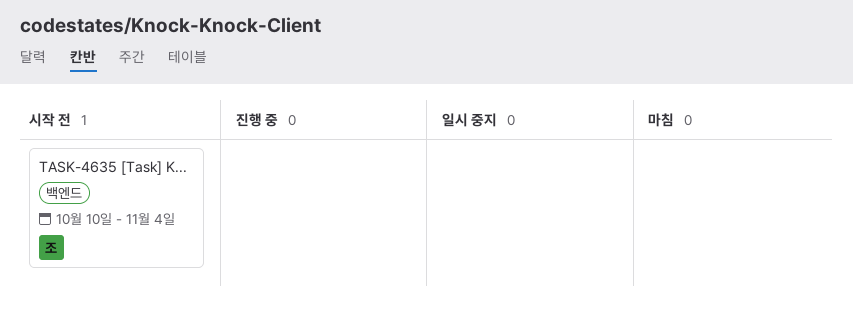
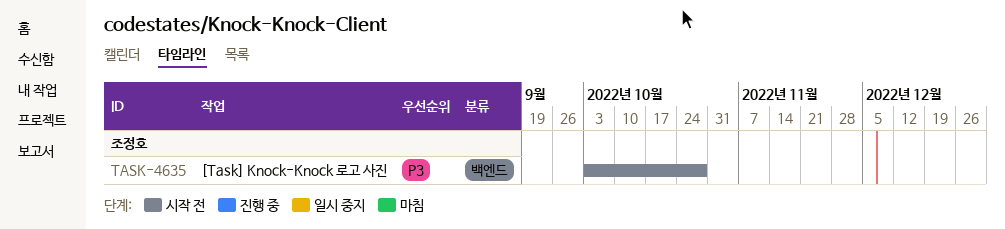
TASK-4635, start: Oct 10 -> Oct 3
TASK-4635, due: Nov 4 -> Oct 28

